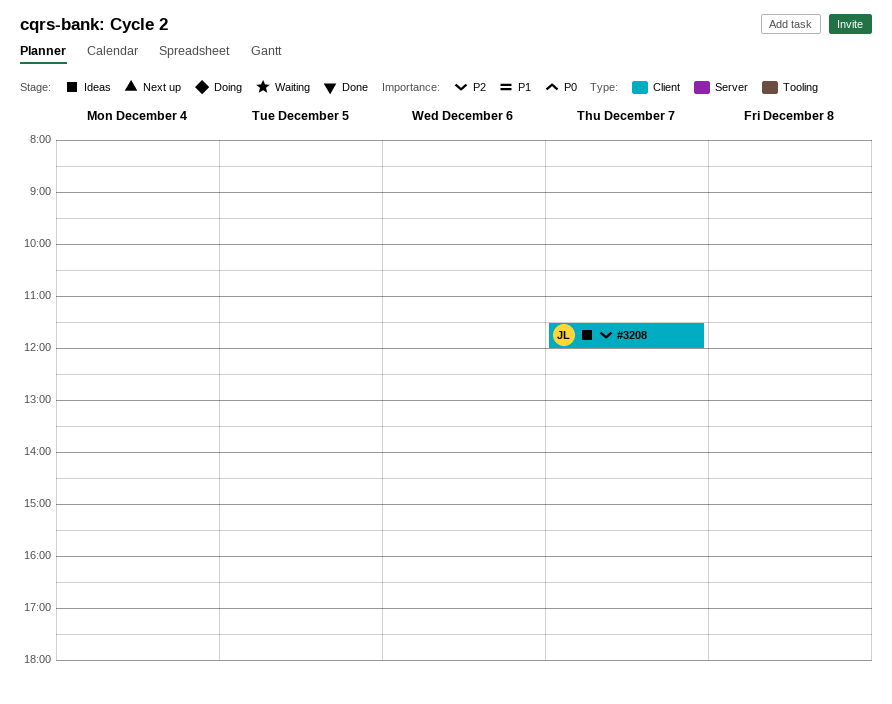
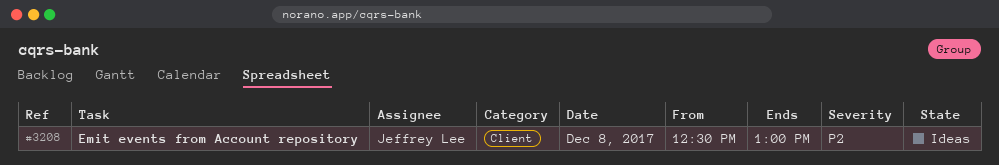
#3208, day: Dec 7 -> Dec 8
#3208, begins: 11:30 -> 12:30
#3208, ends: 12:00 -> 13:00

